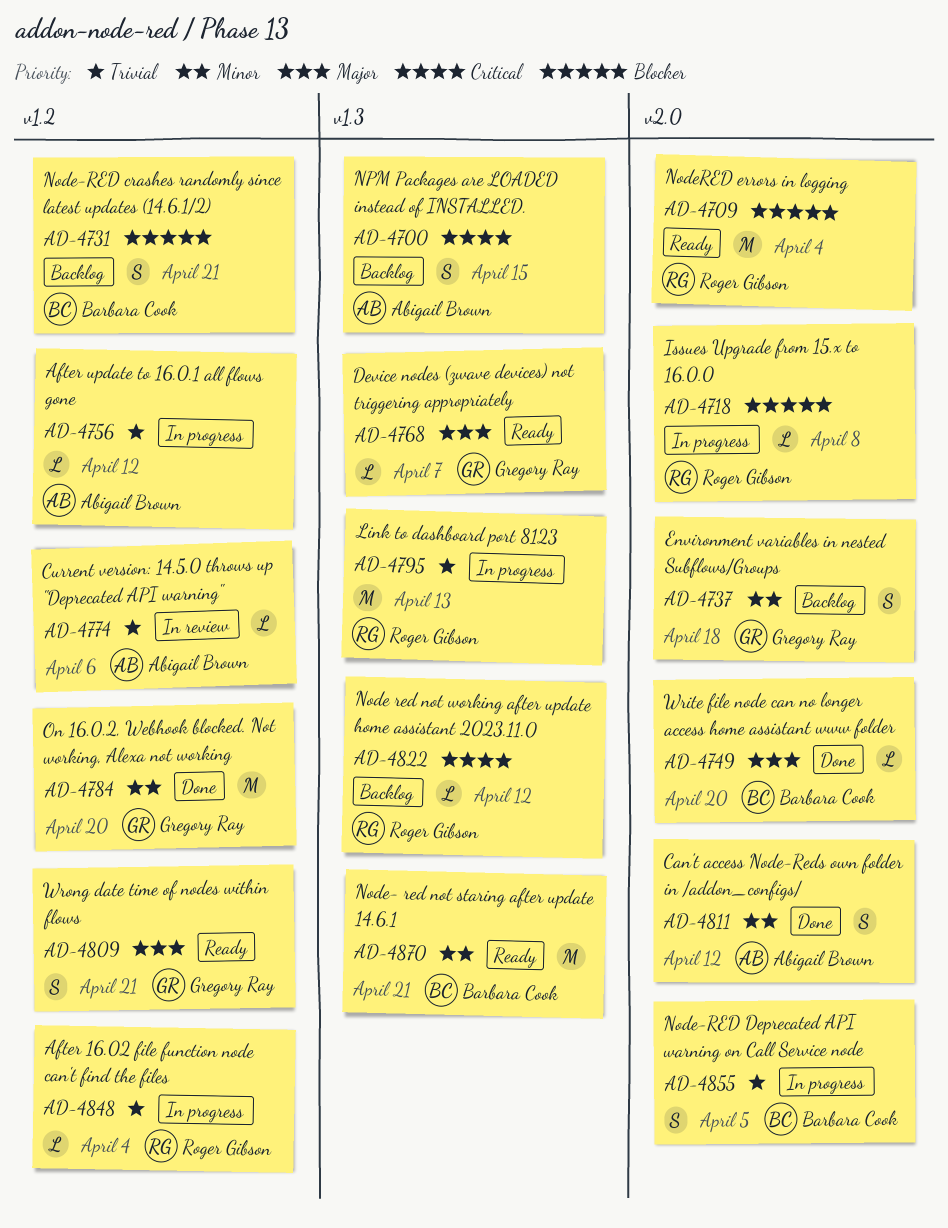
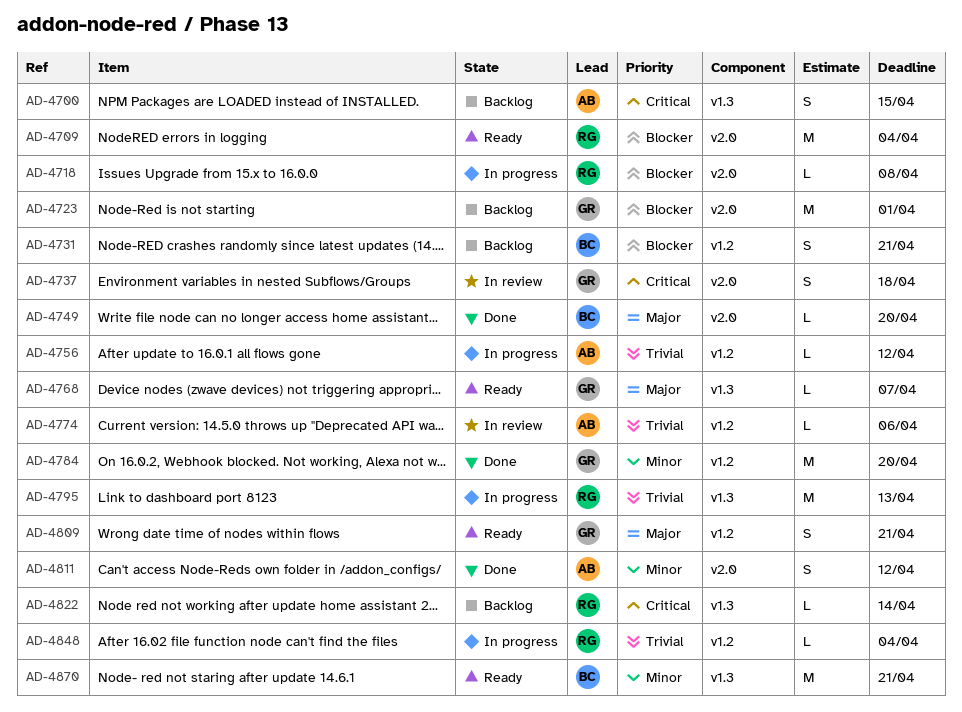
AD-4723: none -> present
AD-4737, status: Backlog -> In review
AD-4737, priority: Minor -> Critical
AD-4822, due: Apr 12 -> Apr 14
AD-4855: present -> none

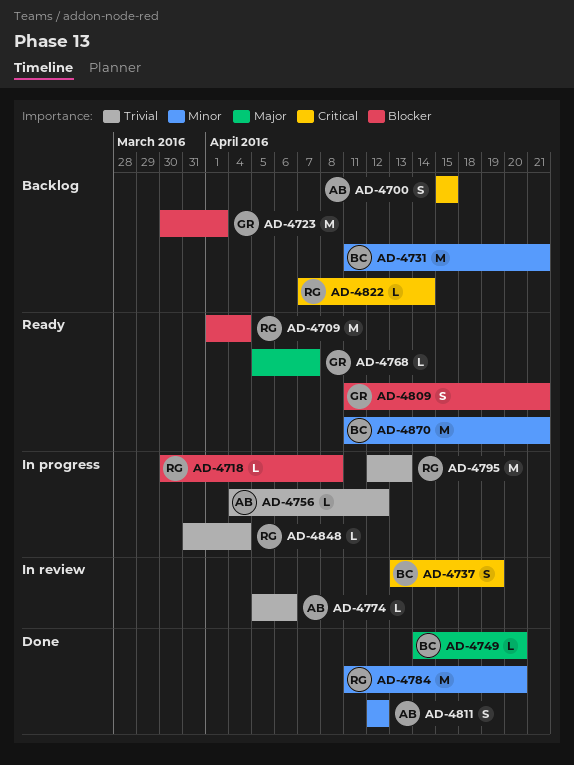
AD-4731, priority: Blocker -> Minor
AD-4731, estimate: S -> M
AD-4737, owner: GR -> BC
AD-4737, due: Apr 18 -> Apr 19
AD-4784, owner: GR -> RG
AD-4809, priority: Major -> Blocker

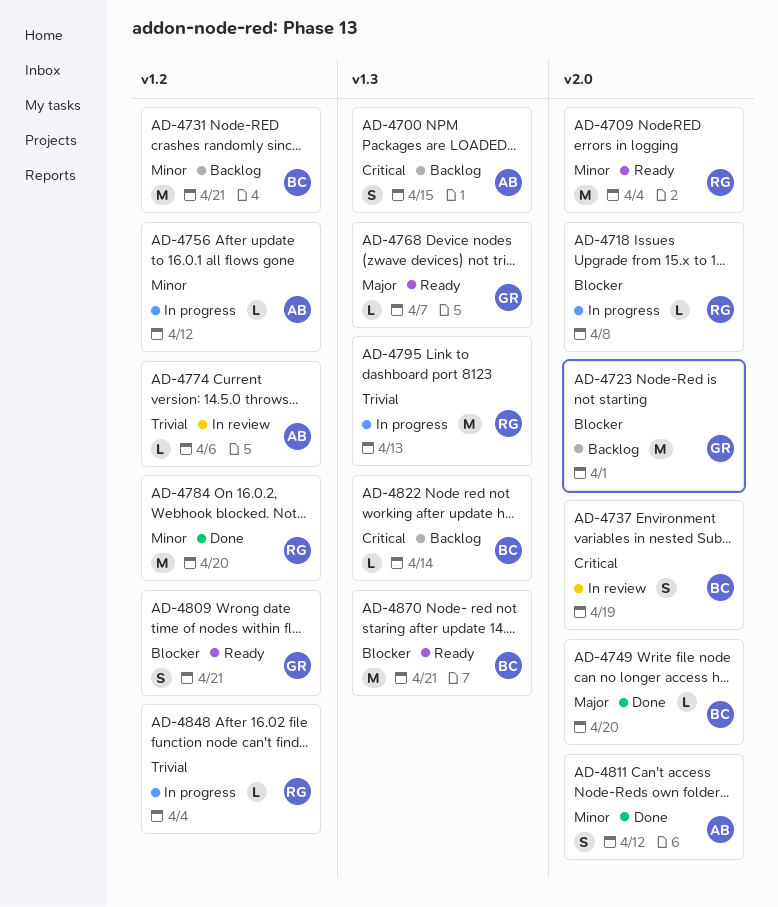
AD-4709, priority: Blocker -> Minor
AD-4756, priority: Trivial -> Minor
AD-4822, owner: RG -> BC
AD-4870, priority: Minor -> Blocker

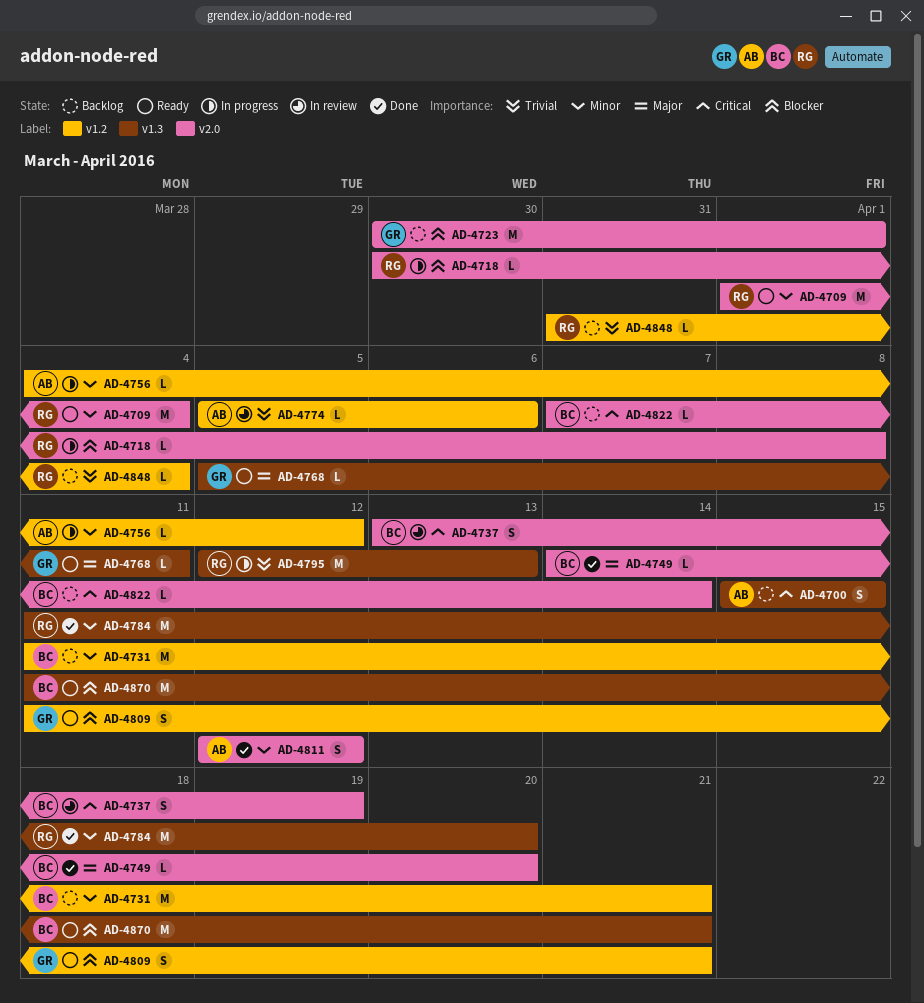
AD-4768, due: Apr 7 -> Apr 11
AD-4784, label: v1.2 -> v1.3
AD-4822, label: v1.3 -> v2.0
AD-4848, status: In progress -> Backlog

